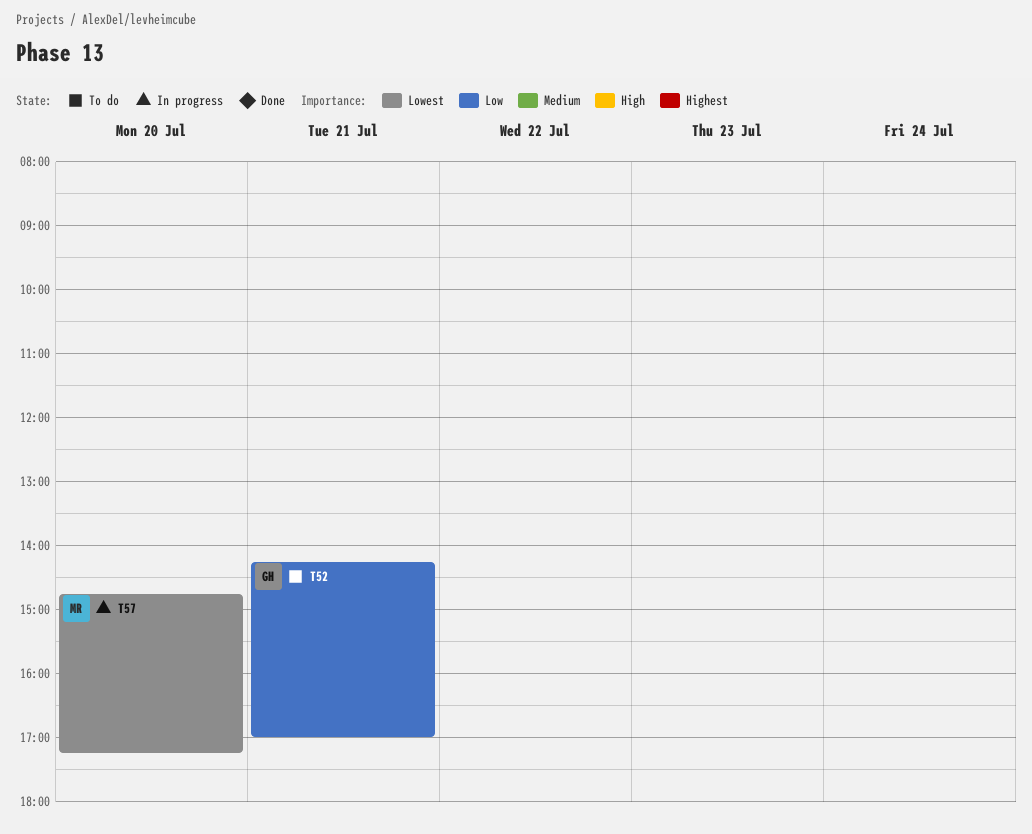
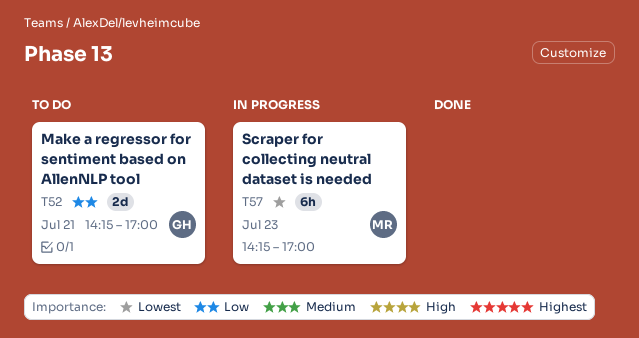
T57, day: Jul 20 -> Jul 23
T57, begins: 14:45 -> 14:15
T57, ends: 17:15 -> 17:00

